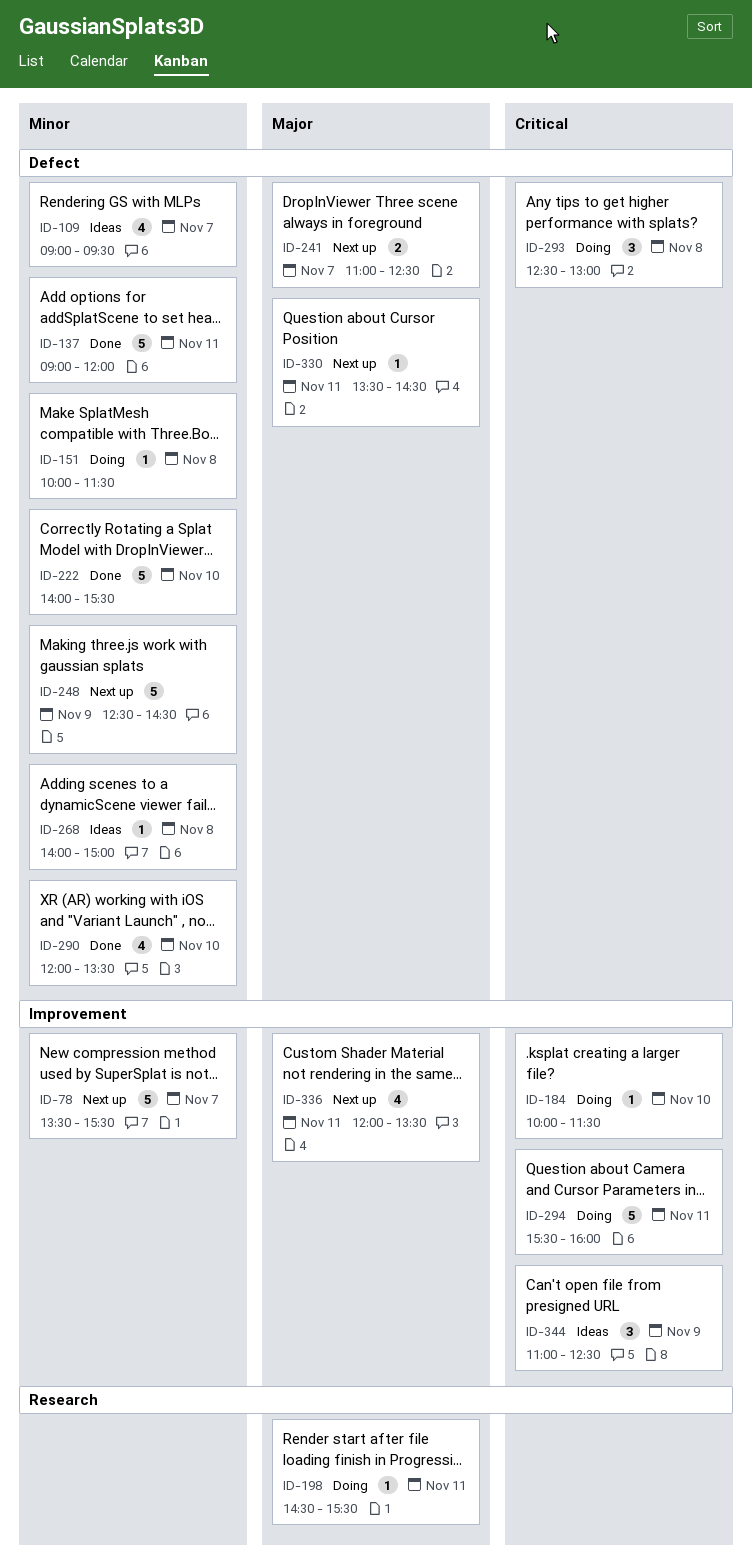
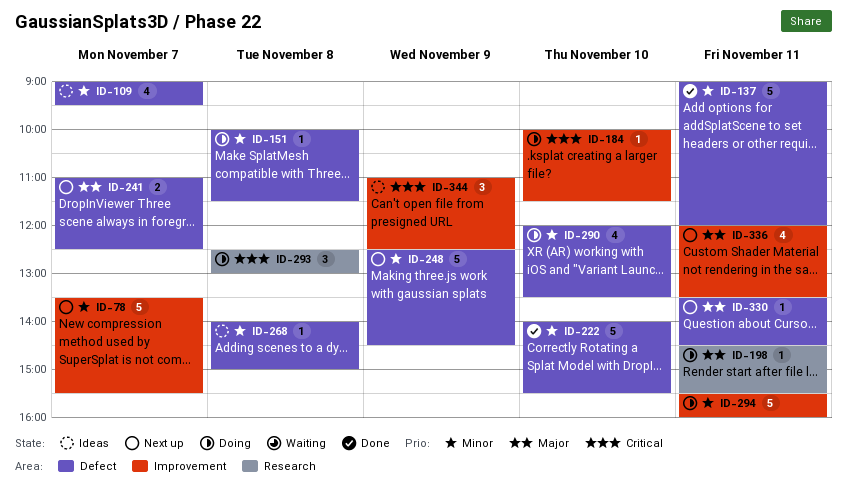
ID-290, status: Done -> Doing
ID-293, label: Defect -> Research
ID-294, priority: Critical -> Minor

